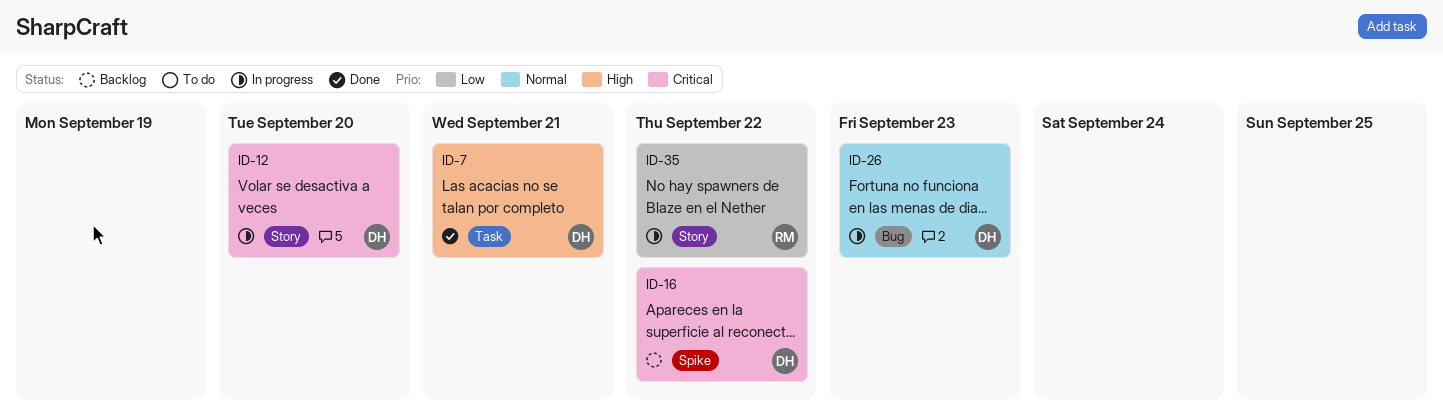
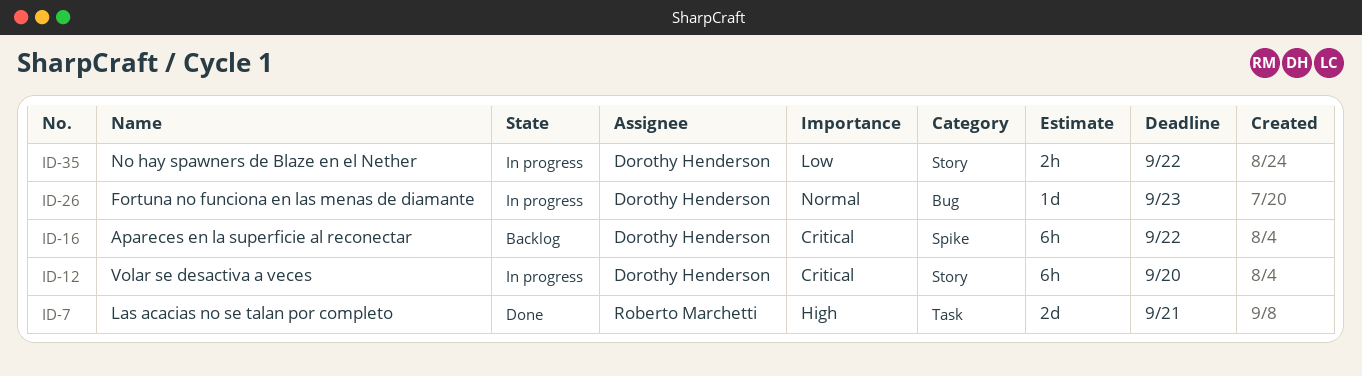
ID-7, owner: Dorothy Henderson -> Roberto Marchetti
ID-35, owner: Roberto Marchetti -> Dorothy Henderson

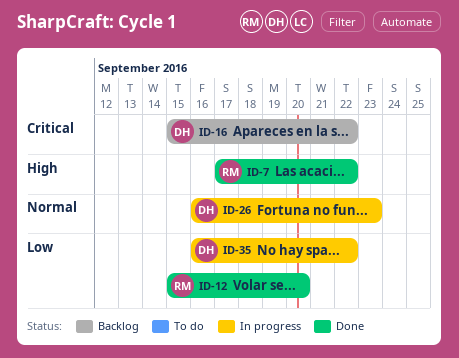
ID-7, due: Sep 21 -> Sep 22
ID-12, status: In progress -> Done
ID-12, owner: Dorothy Henderson -> Roberto Marchetti
ID-12, priority: Critical -> Low

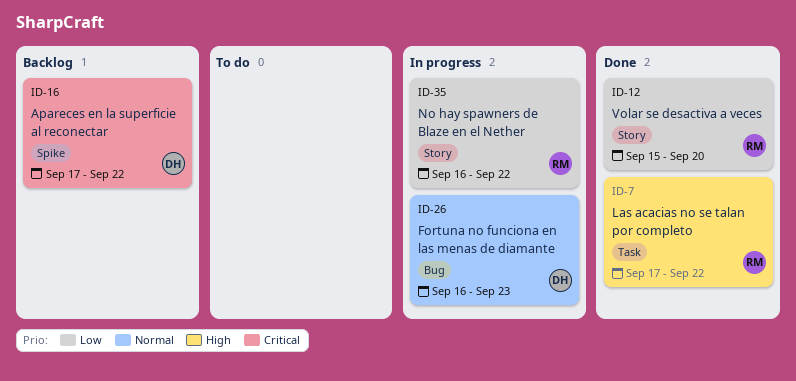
ID-16, start: Sep 15 -> Sep 17
ID-35, owner: DH -> RM

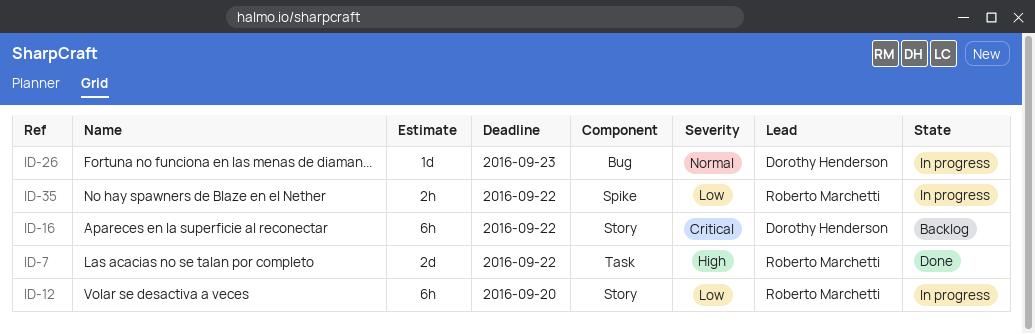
ID-12, status: Done -> In progress
ID-16, label: Spike -> Story
ID-35, label: Story -> Spike

